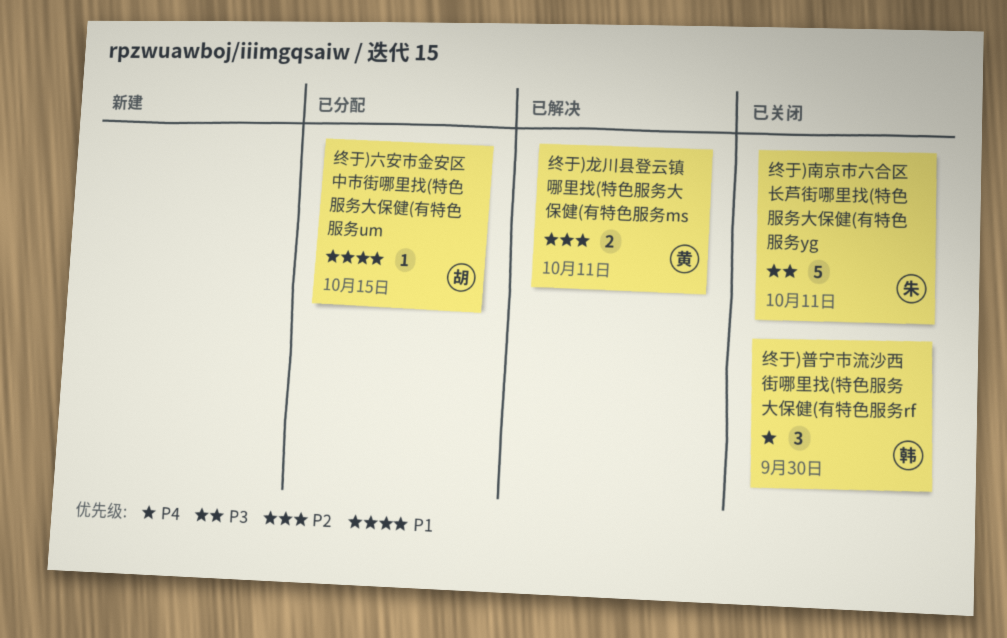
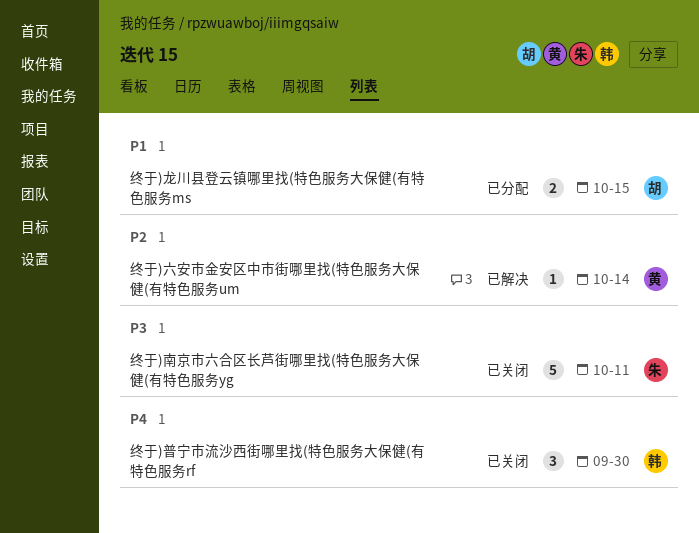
终于)六安市金安区中市街哪里找(特色服务大保健(有特色服务um, status: 已分配 -> 已解决
终于)六安市金安区中市街哪里找(特色服务大保健(有特色服务um, owner: 胡 -> 黄
终于)六安市金安区中市街哪里找(特色服务大保健(有特色服务um, priority: P1 -> P2
终于)六安市金安区中市街哪里找(特色服务大保健(有特色服务um, due: Oct 15 -> Oct 14
终于)龙川县登云镇哪里找(特色服务大保健(有特色服务ms, status: 已解决 -> 已分配
终于)龙川县登云镇哪里找(特色服务大保健(有特色服务ms, owner: 黄 -> 胡
终于)龙川县登云镇哪里找(特色服务大保健(有特色服务ms, priority: P2 -> P1
终于)龙川县登云镇哪里找(特色服务大保健(有特色服务ms, due: Oct 11 -> Oct 15

